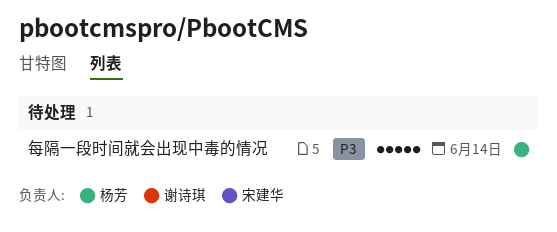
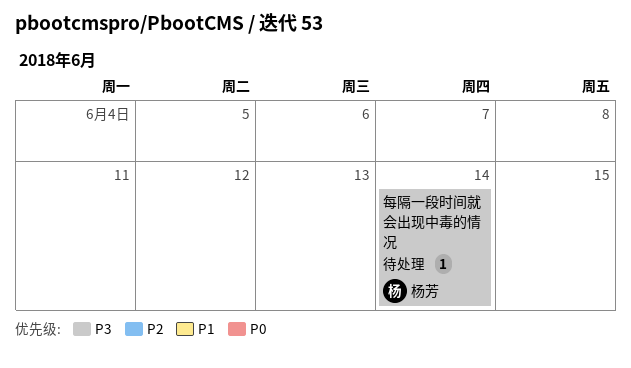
每隔一段时间就会出现中毒的情况, estimate: 5 -> 1

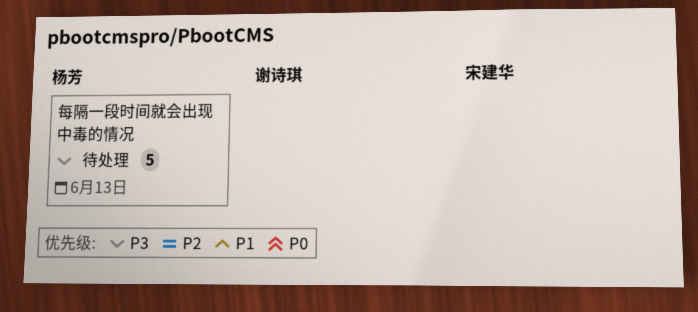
每隔一段时间就会出现中毒的情况, estimate: 1 -> 5
每隔一段时间就会出现中毒的情况, due: Jun 14 -> Jun 13

